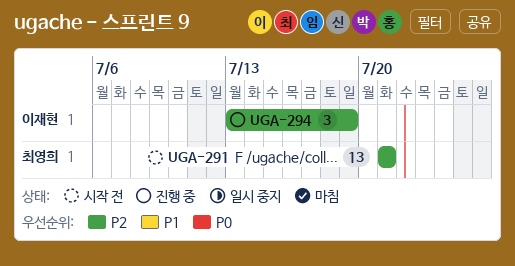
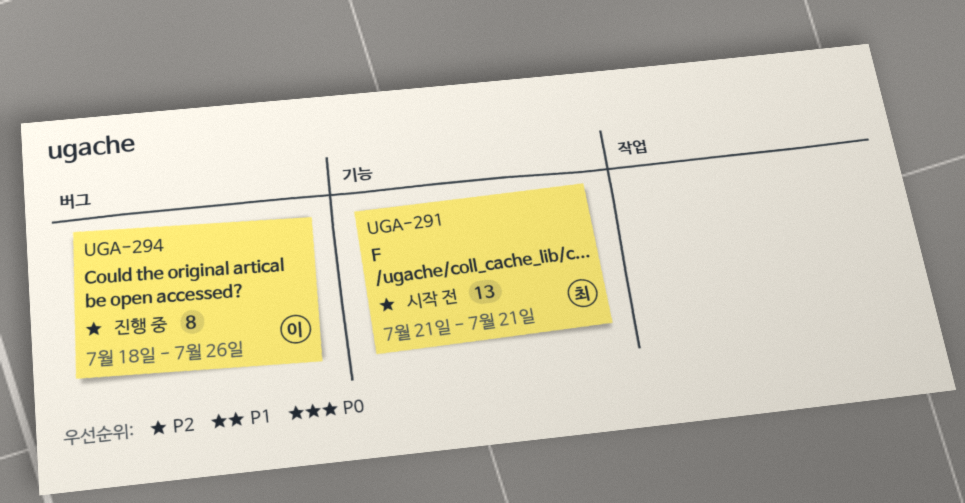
UGA-294, estimate: 3 -> 8
UGA-294, start: Jul 13 -> Jul 18
UGA-294, due: Jul 19 -> Jul 26

